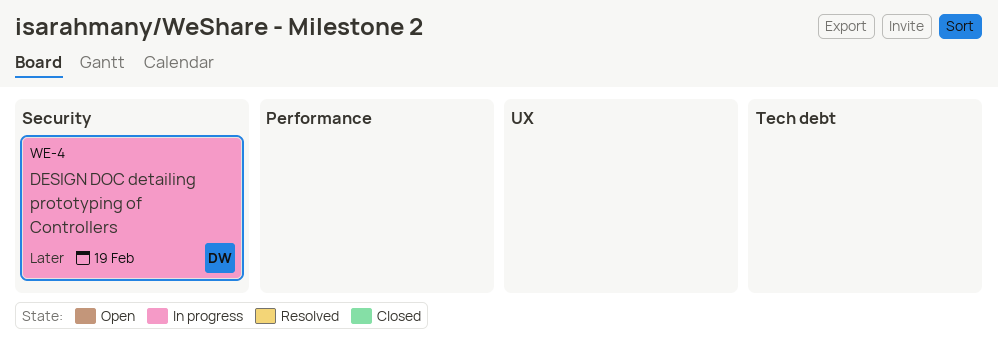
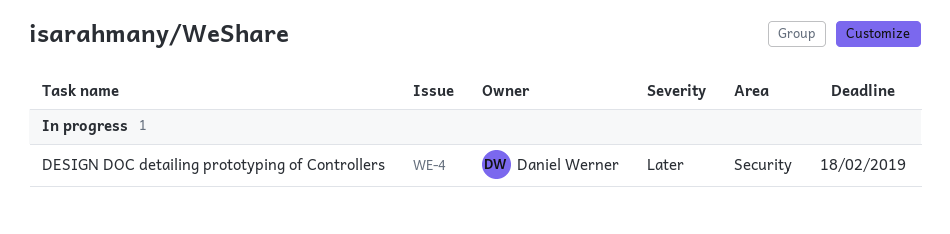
WE-4, due: Feb 19 -> Feb 18

